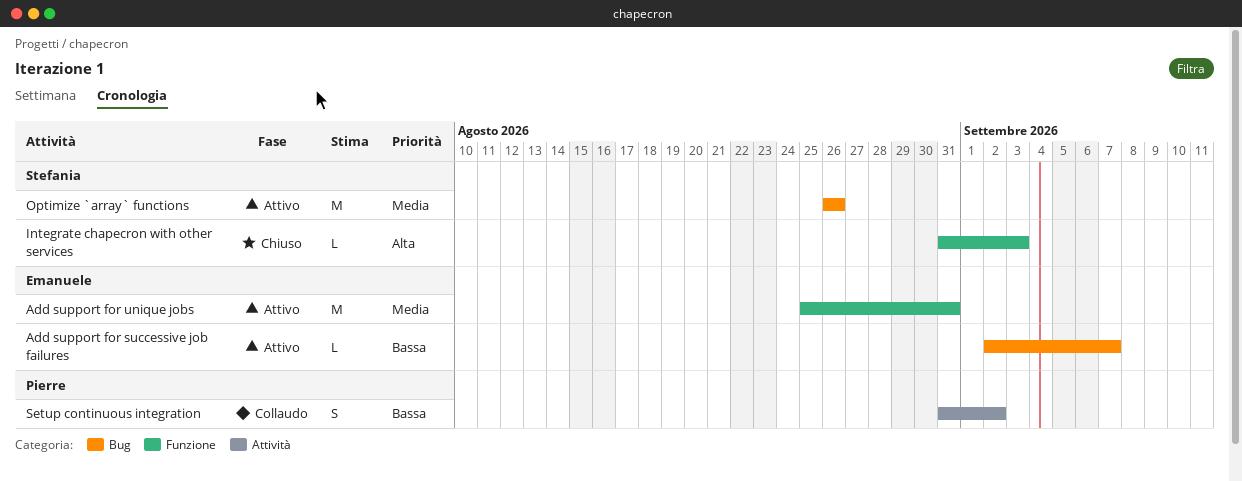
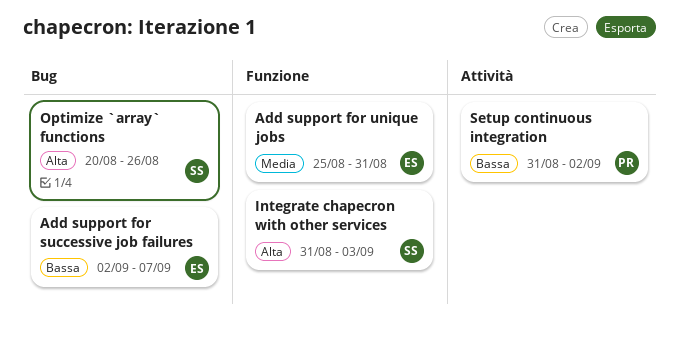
Optimize `array` functions, priority: Media -> Alta
Optimize `array` functions, start: Aug 26 -> Aug 20

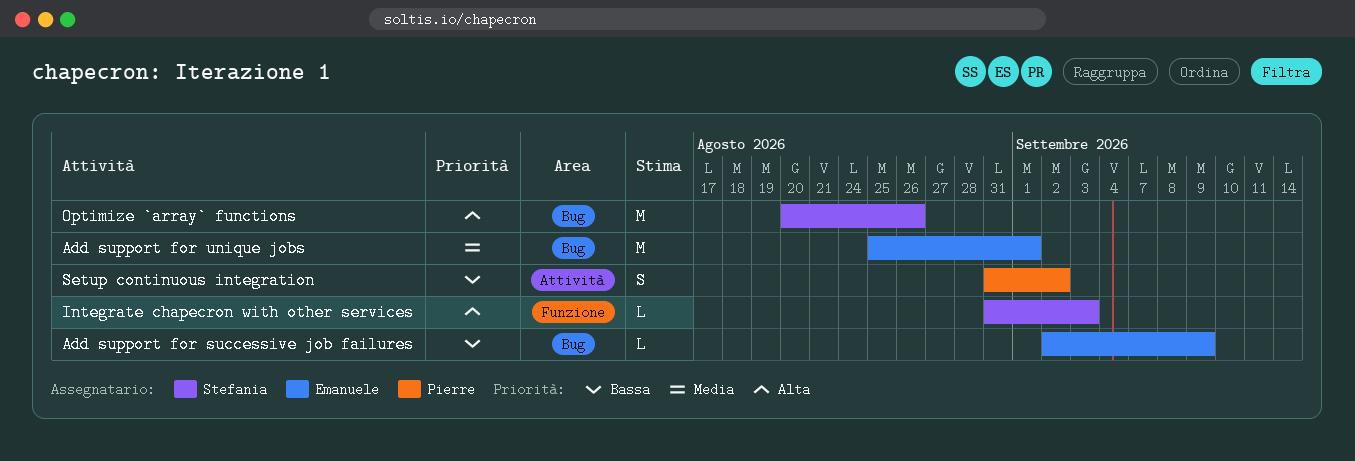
Add support for successive job failures, due: Sep 7 -> Sep 9
Add support for unique jobs, label: Funzione -> Bug
Add support for unique jobs, due: Aug 31 -> Sep 1

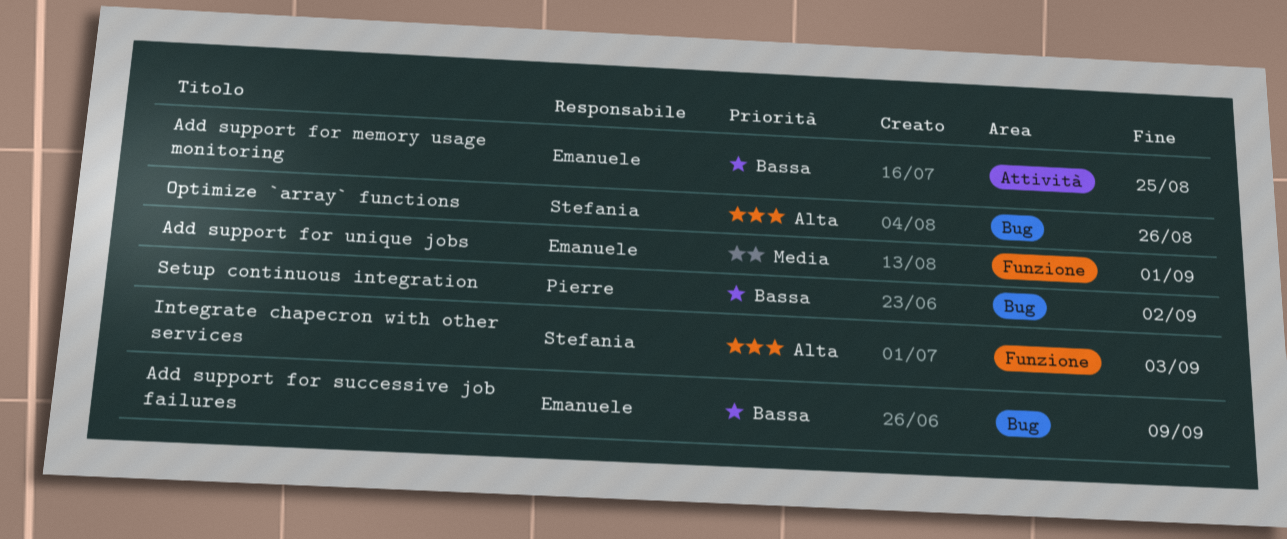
Add support for memory usage monitoring: none -> present
Add support for unique jobs, label: Bug -> Funzione
Setup continuous integration, label: Attività -> Bug

